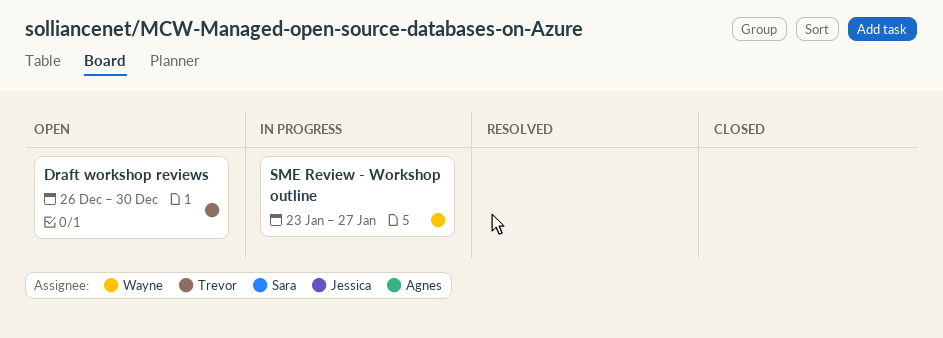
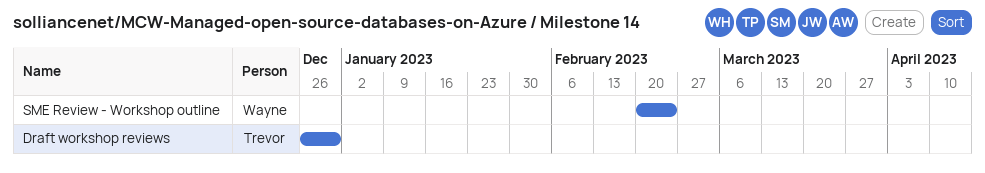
SME Review - Workshop outline, start: Jan 23 -> Feb 20
SME Review - Workshop outline, due: Jan 27 -> Feb 24

